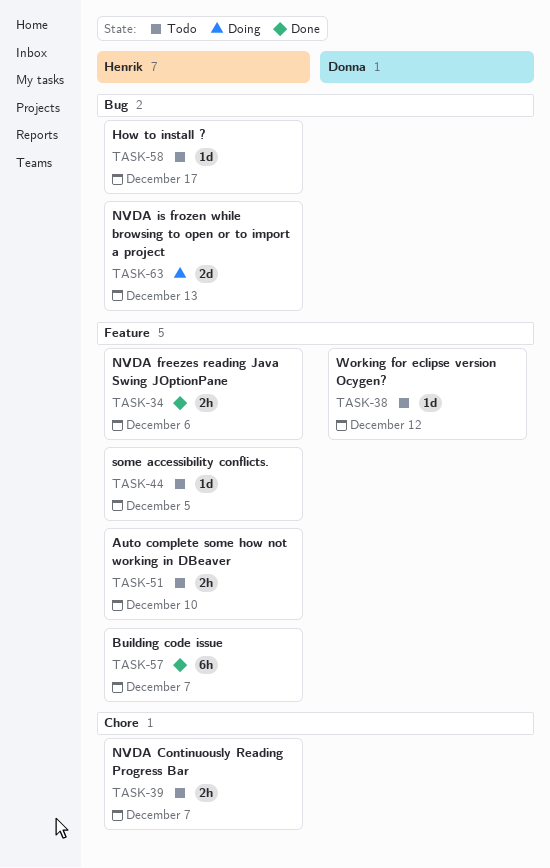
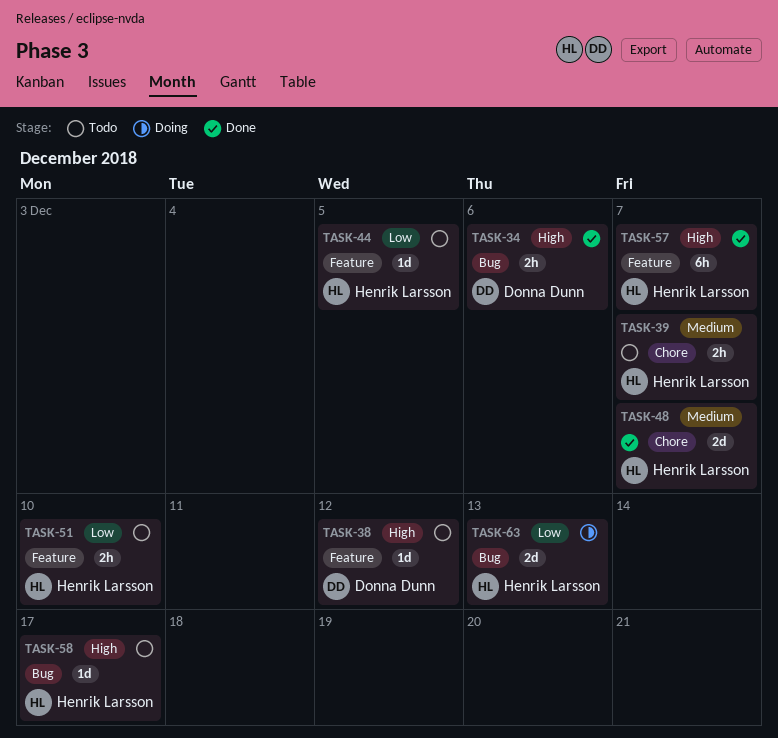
TASK-34, owner: Henrik Larsson -> Donna Dunn
TASK-34, label: Feature -> Bug
TASK-48: none -> present

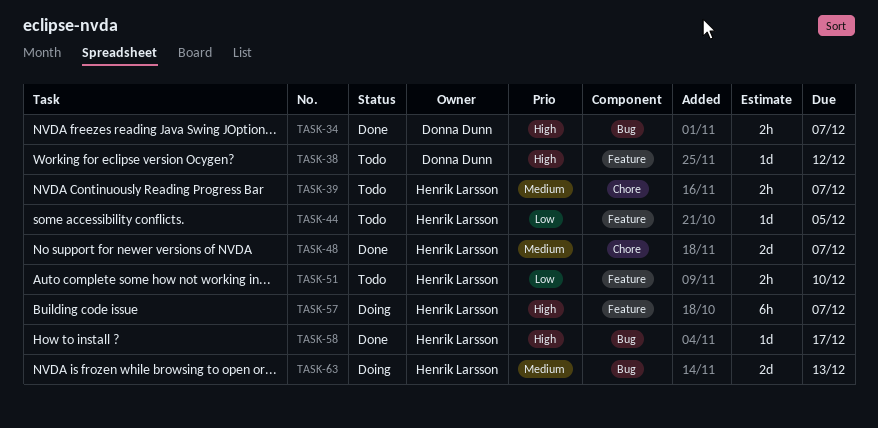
TASK-34, due: Dec 6 -> Dec 7
TASK-57, status: Done -> Doing
TASK-58, status: Todo -> Done
TASK-63, priority: Low -> Medium

